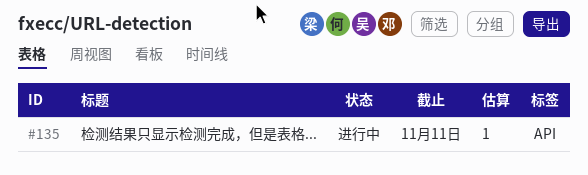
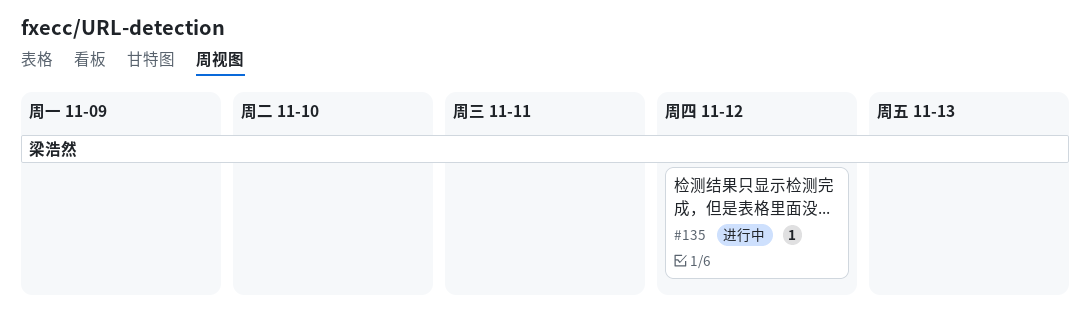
#135, due: Nov 11 -> Nov 12

